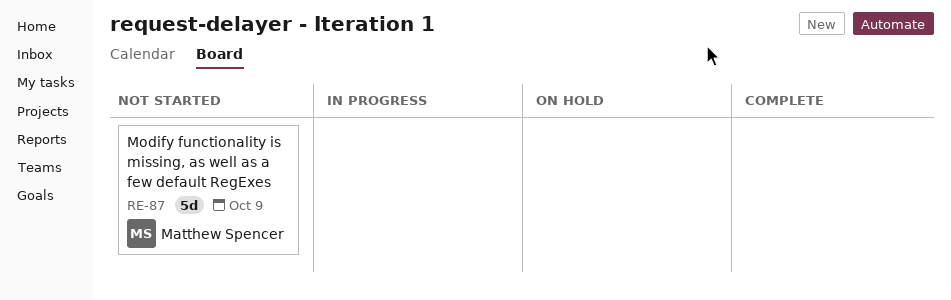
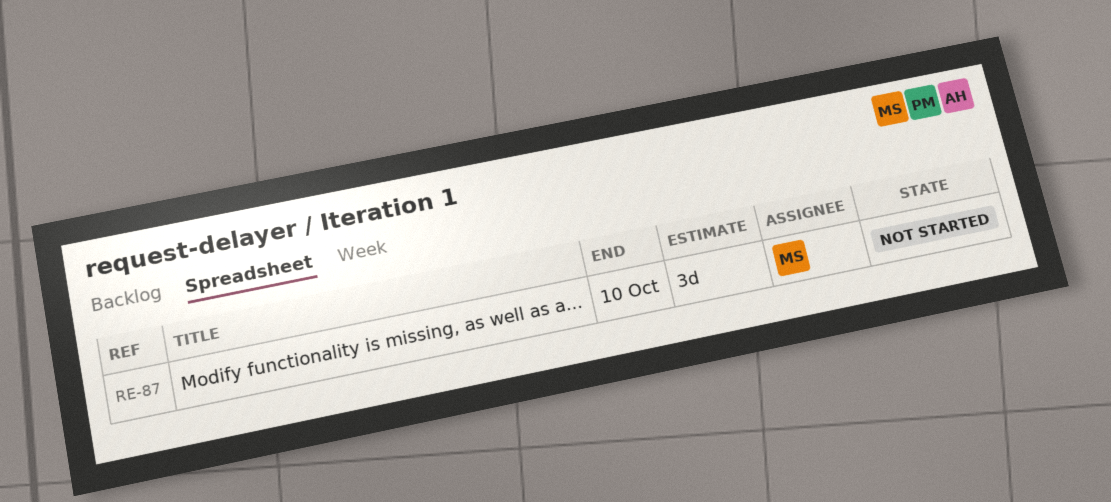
RE-87, estimate: 5d -> 3d
RE-87, due: Oct 9 -> Oct 10

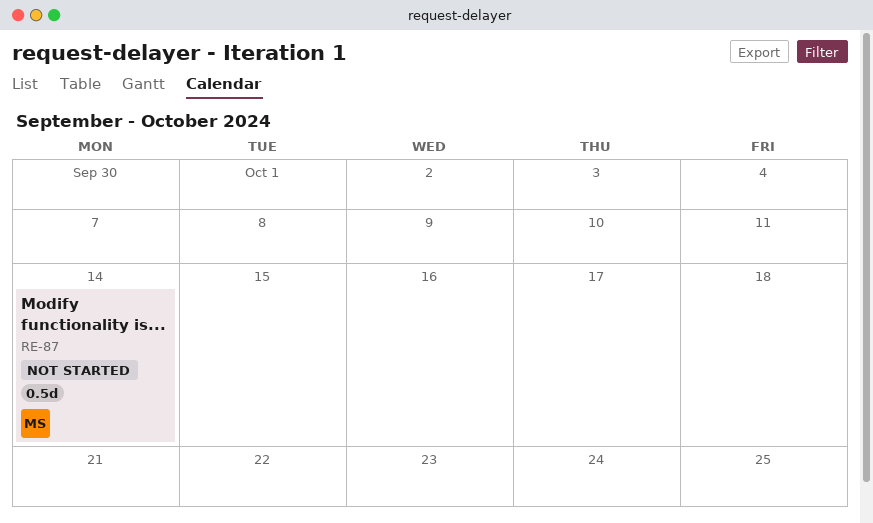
RE-87, estimate: 3d -> 0.5d
RE-87, due: Oct 10 -> Oct 14

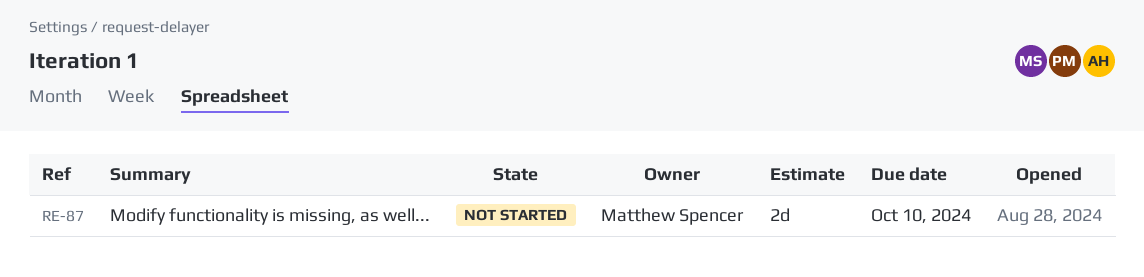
RE-87, estimate: 0.5d -> 2d
RE-87, due: Oct 14 -> Oct 10

